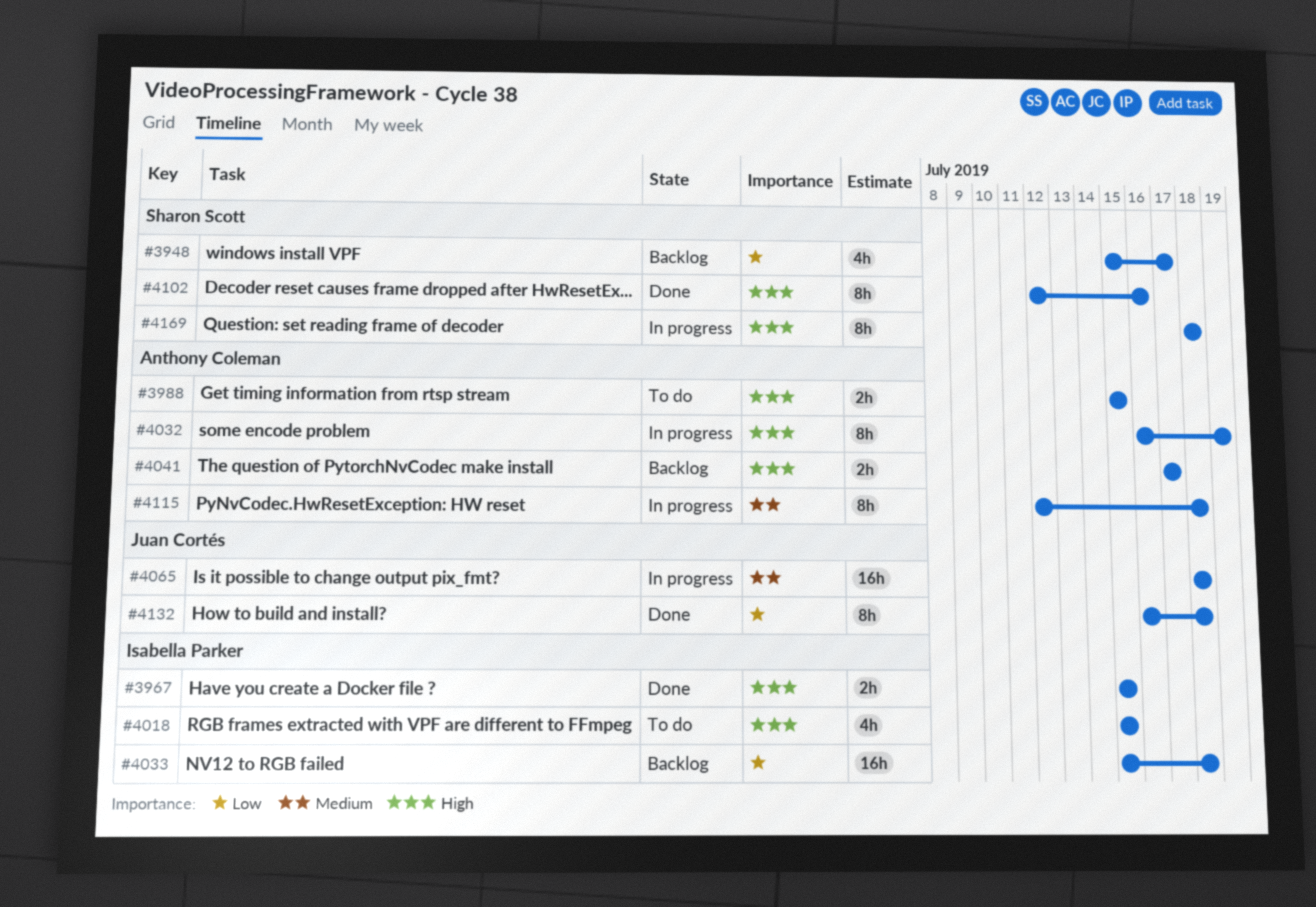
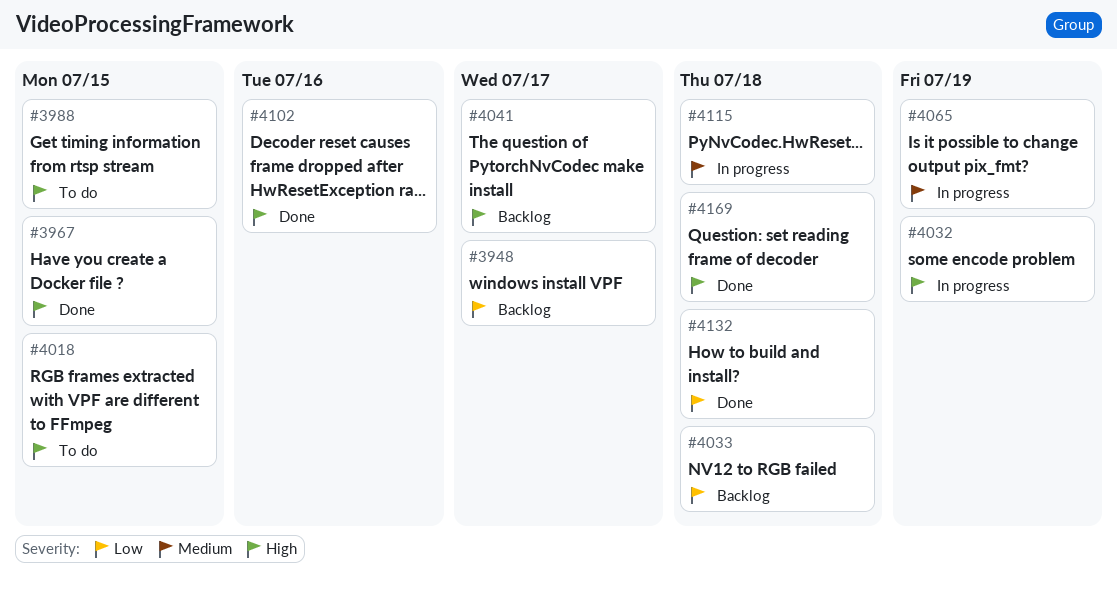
#4065, due: Jul 18 -> Jul 19
#4169, status: In progress -> Done

